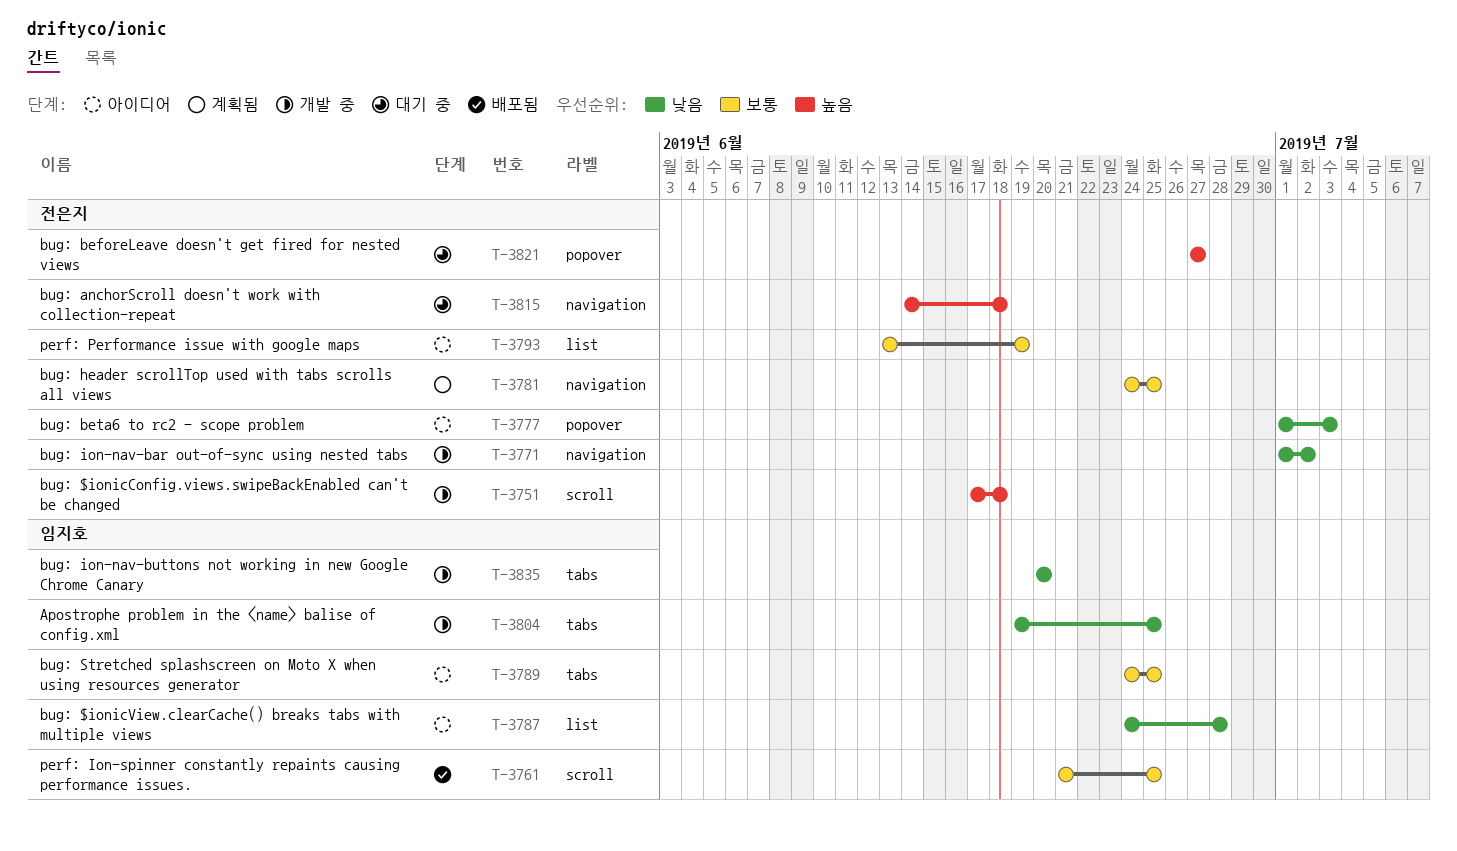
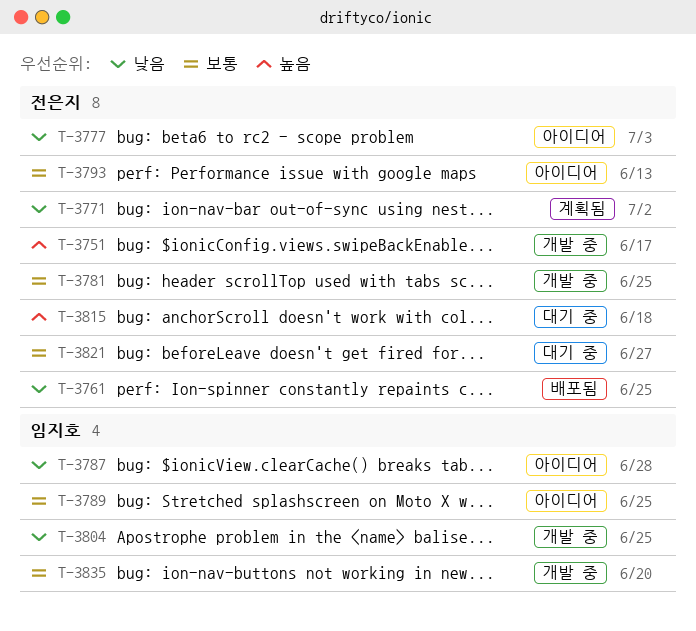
T-3751, due: Jun 18 -> Jun 17
T-3761, owner: 임지호 -> 전은지
T-3761, priority: 보통 -> 낮음
T-3771, status: 개발 중 -> 계획됨
T-3781, status: 계획됨 -> 개발 중
T-3793, due: Jun 19 -> Jun 13
T-3821, priority: 높음 -> 보통
T-3835, priority: 낮음 -> 보통

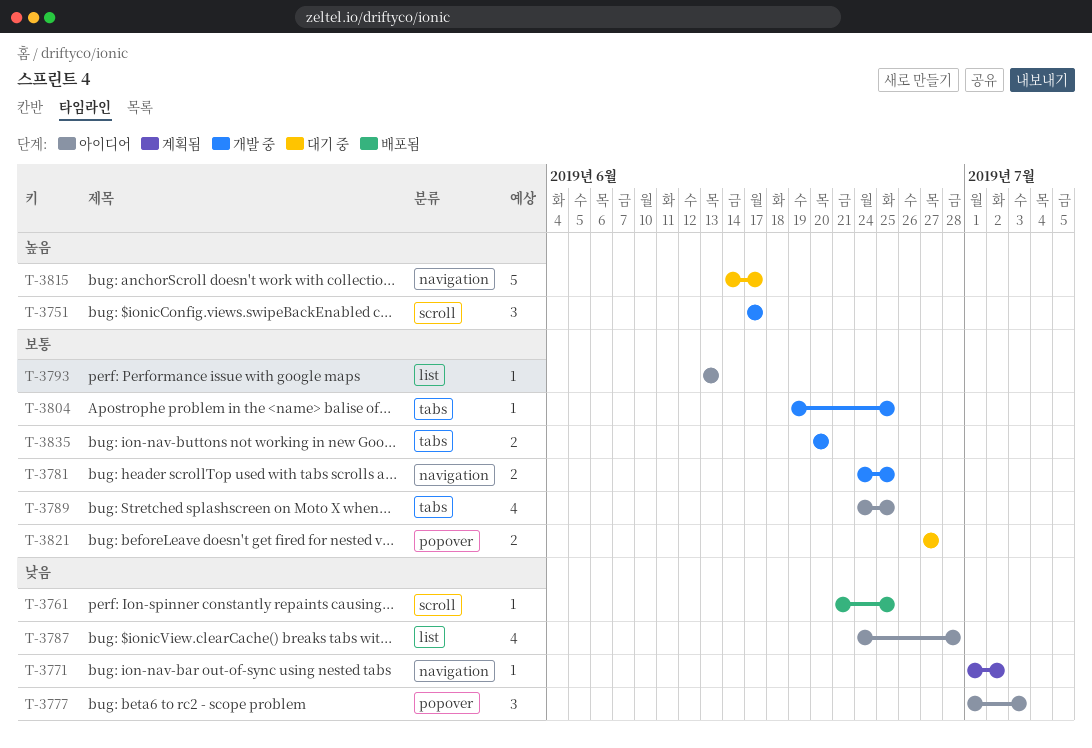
T-3804, priority: 낮음 -> 보통
T-3815, due: Jun 18 -> Jun 17

